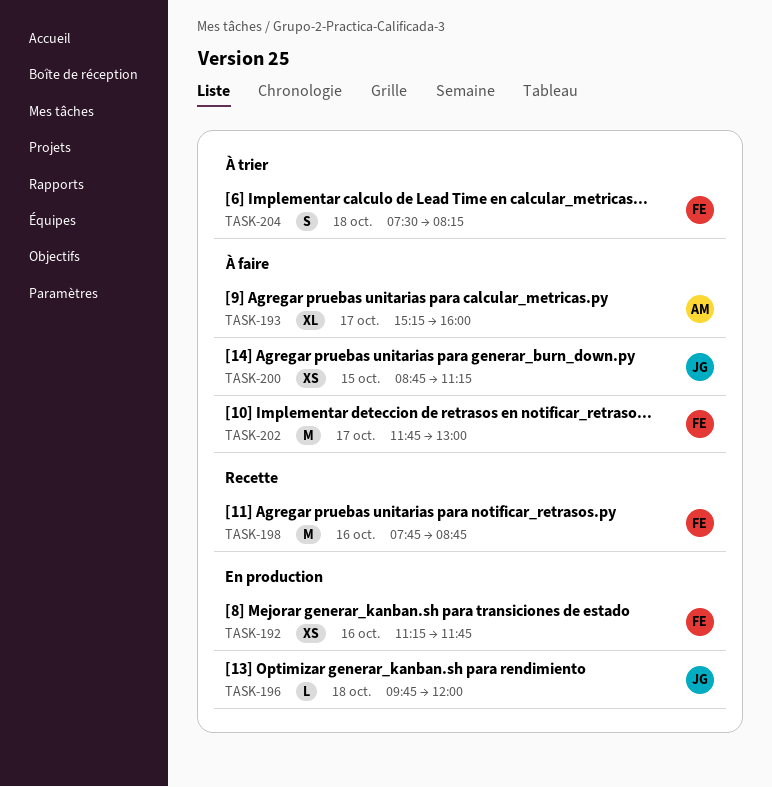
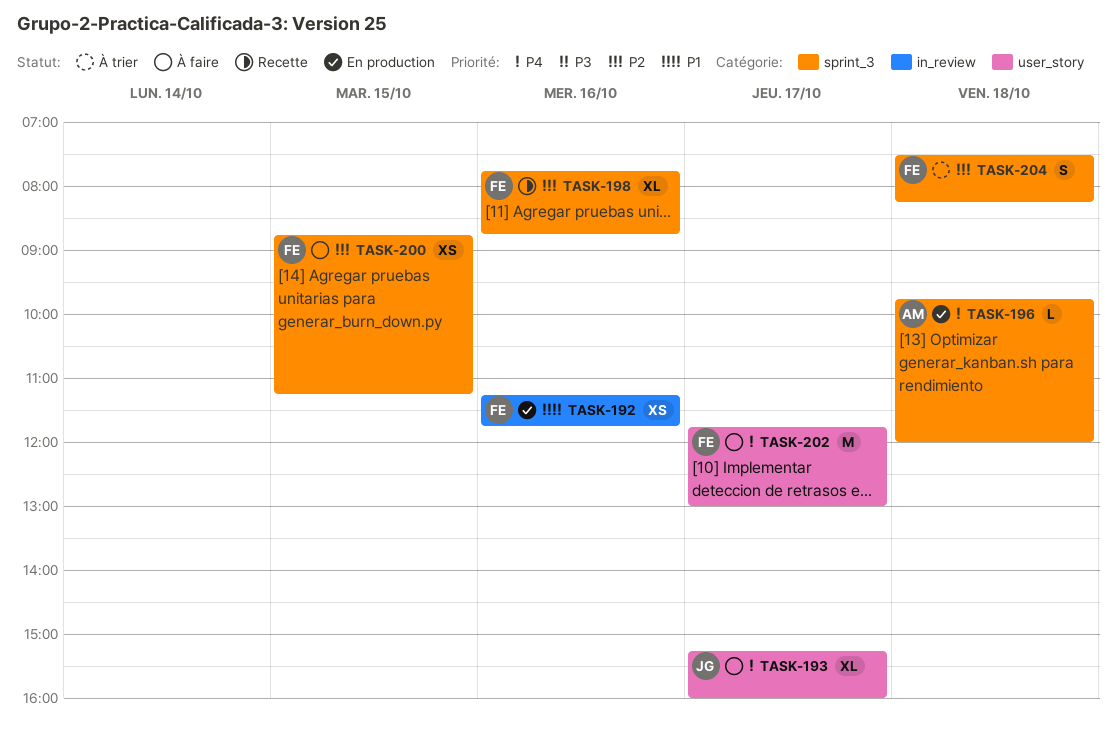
TASK-193, owner: AM -> JG
TASK-196, owner: JG -> AM
TASK-198, estimate: M -> XL
TASK-200, owner: JG -> FE

